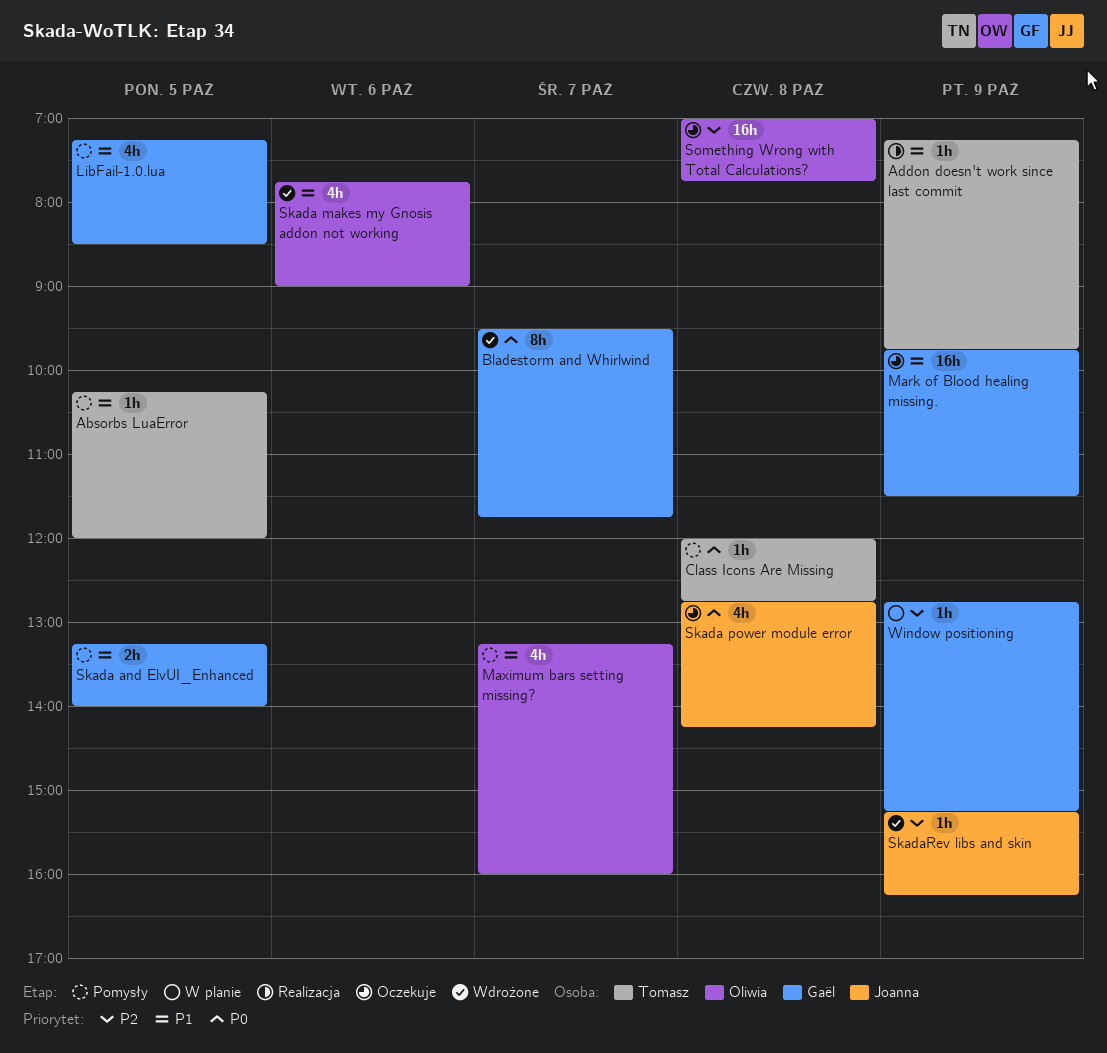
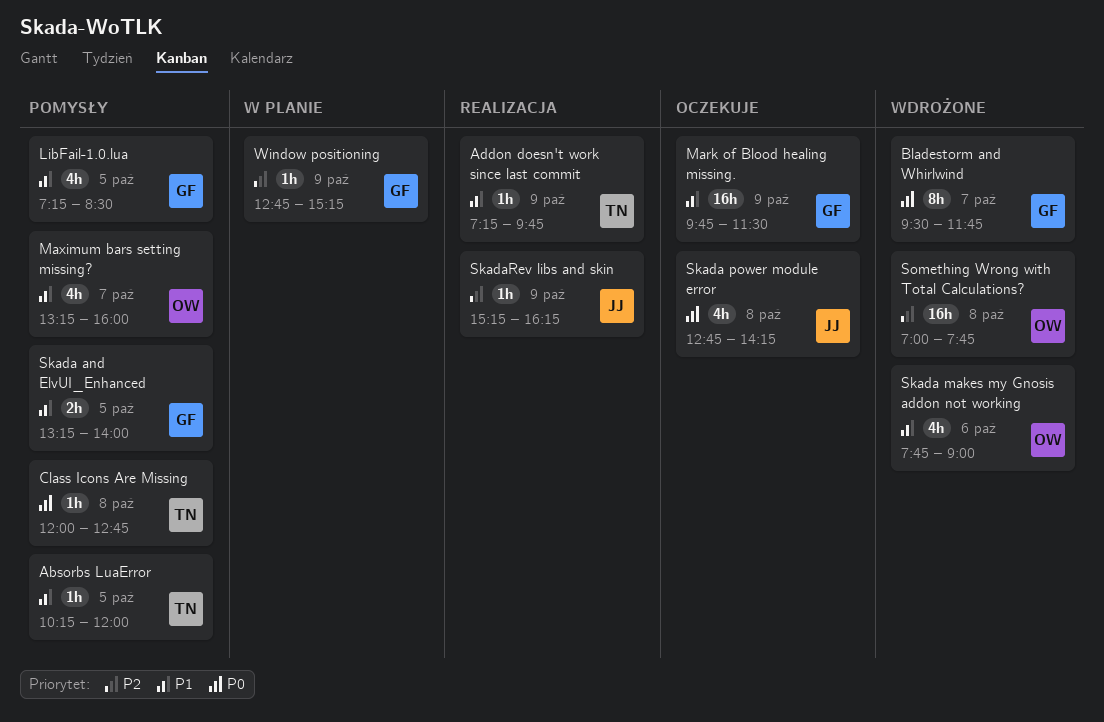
SkadaRev libs and skin, status: Wdrożone -> Realizacja
Something Wrong with Total Calculations?, status: Oczekuje -> Wdrożone

